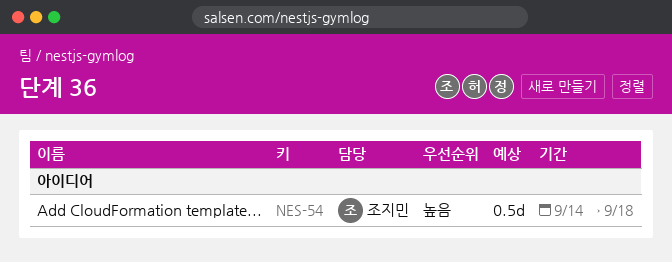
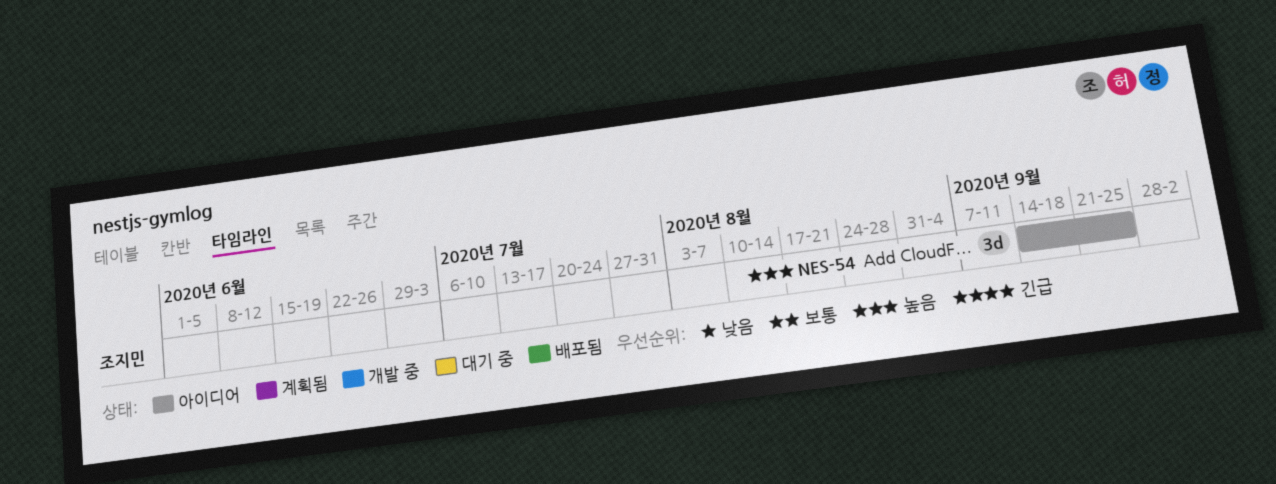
NES-54, estimate: 0.5d -> 3d
NES-54, due: Sep 18 -> Sep 25

